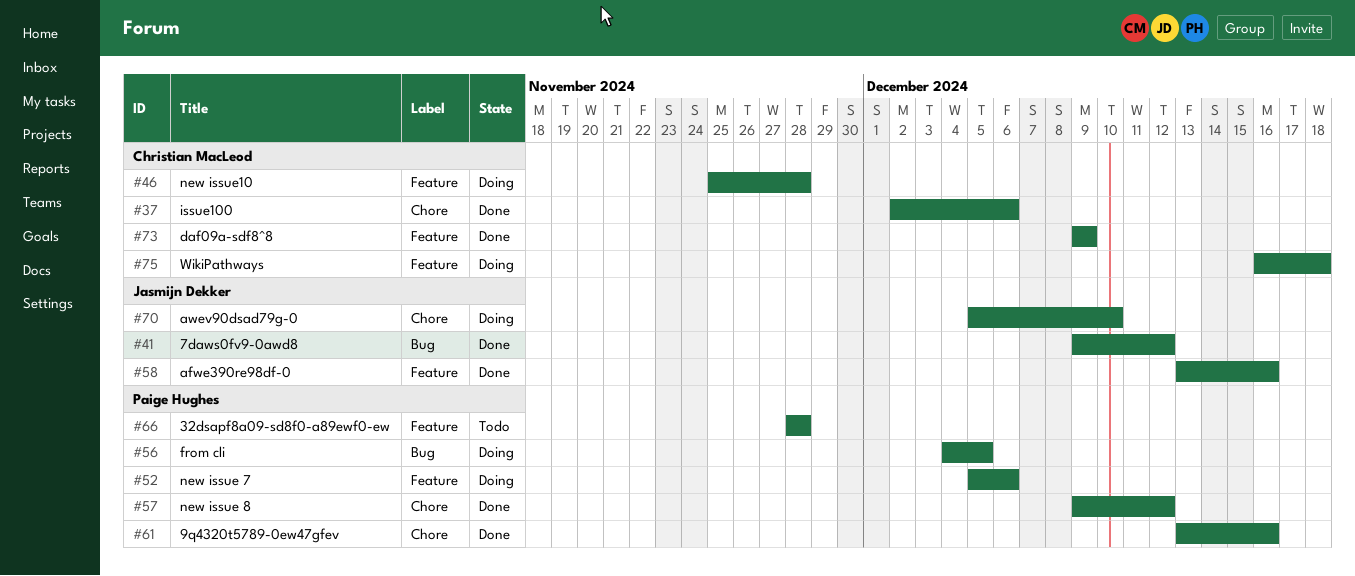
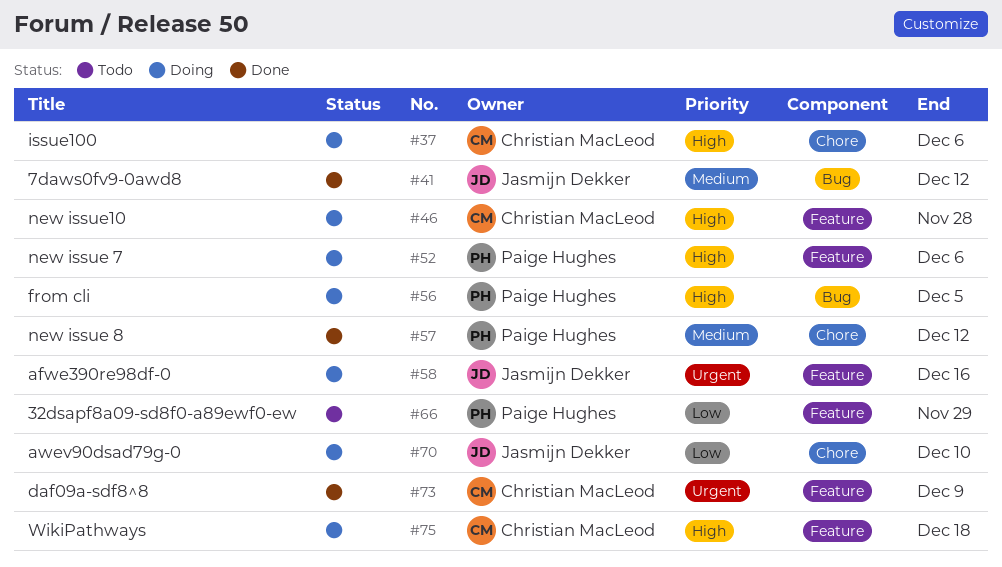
#37, status: Done -> Doing
#58, status: Done -> Doing
#61: present -> none
#66, due: Nov 28 -> Nov 29

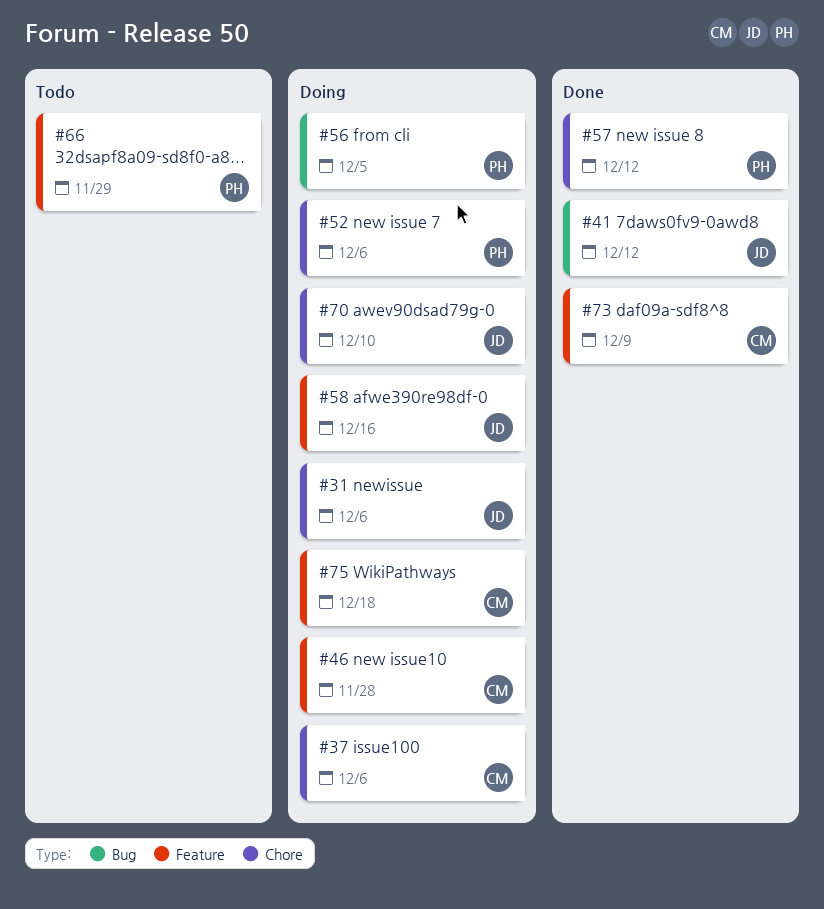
#31: none -> present
#52, label: Feature -> Chore

